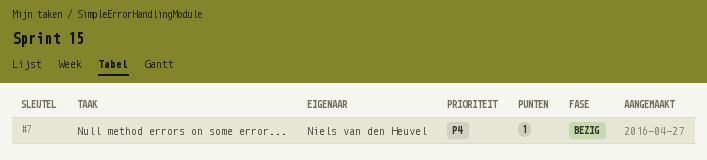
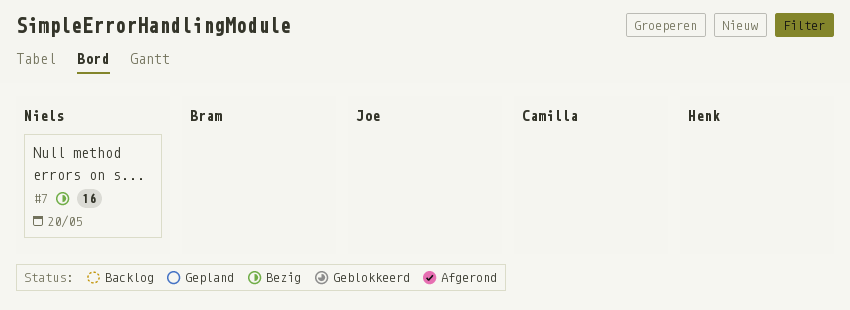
#7, estimate: 1 -> 16

